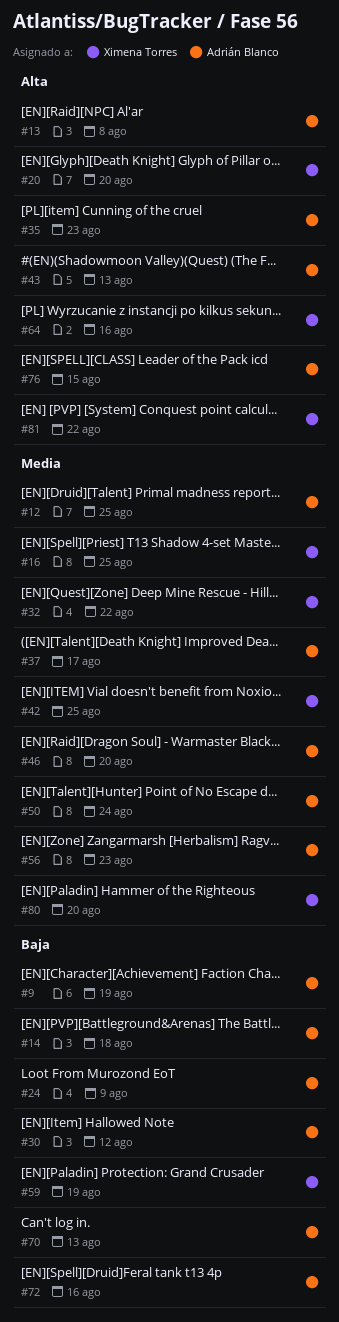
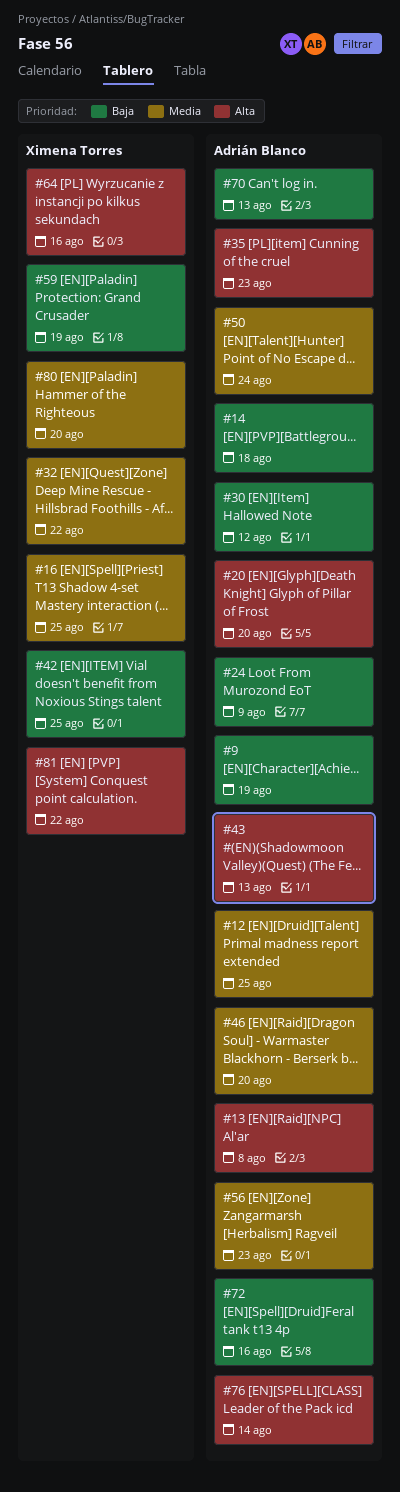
#20, owner: Ximena Torres -> Adrián Blanco
#37: present -> none
#42, priority: Media -> Baja
#76, due: Aug 15 -> Aug 14

